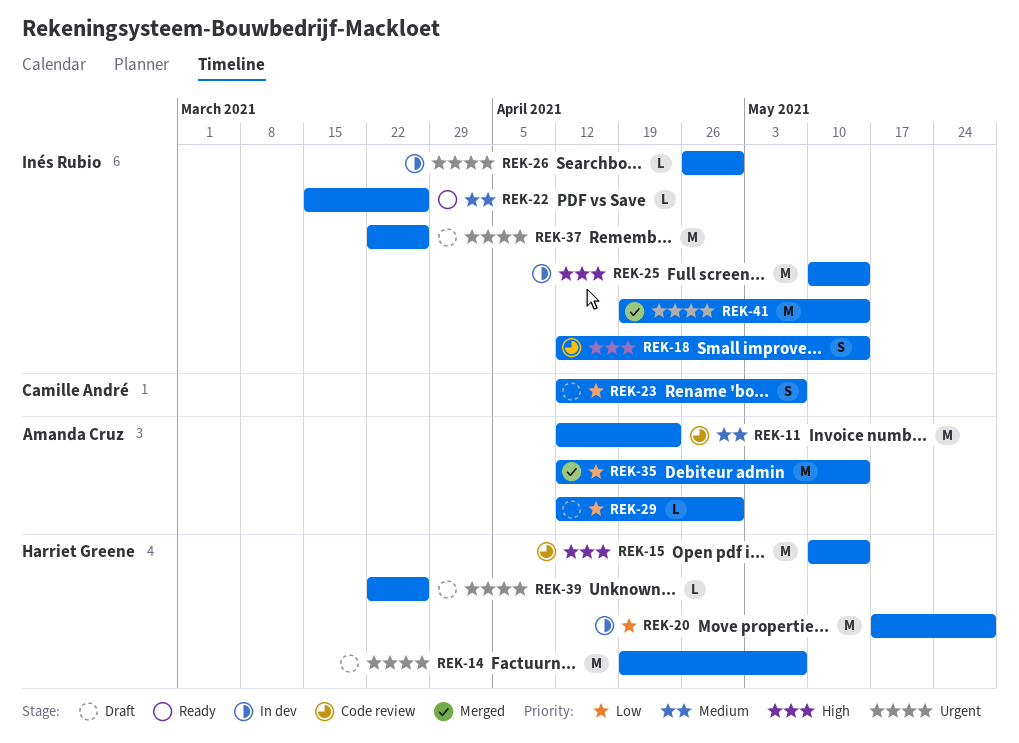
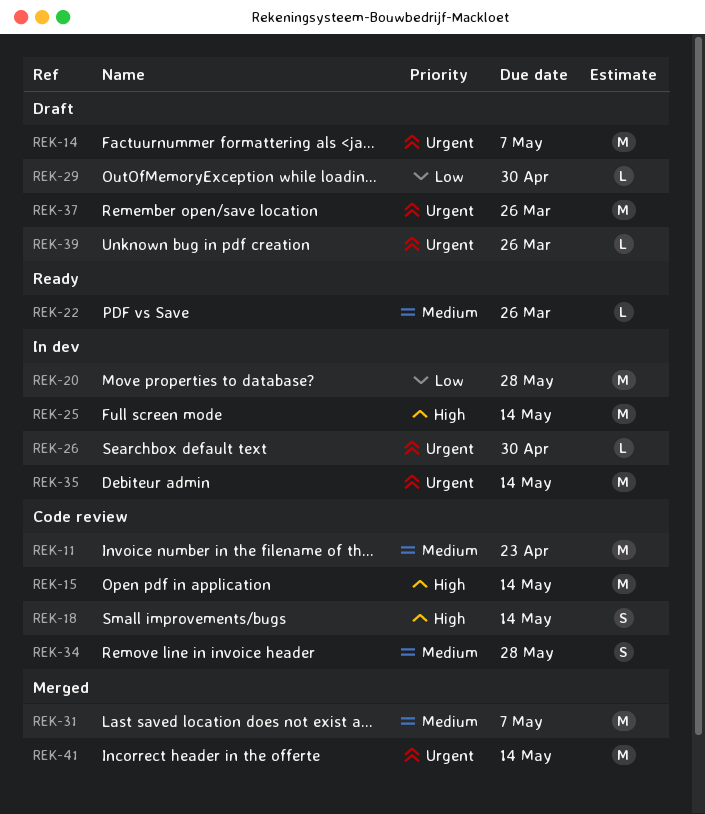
REK-23: present -> none
REK-31: none -> present
REK-34: none -> present
REK-35, status: Merged -> In dev
REK-35, priority: Low -> Urgent

